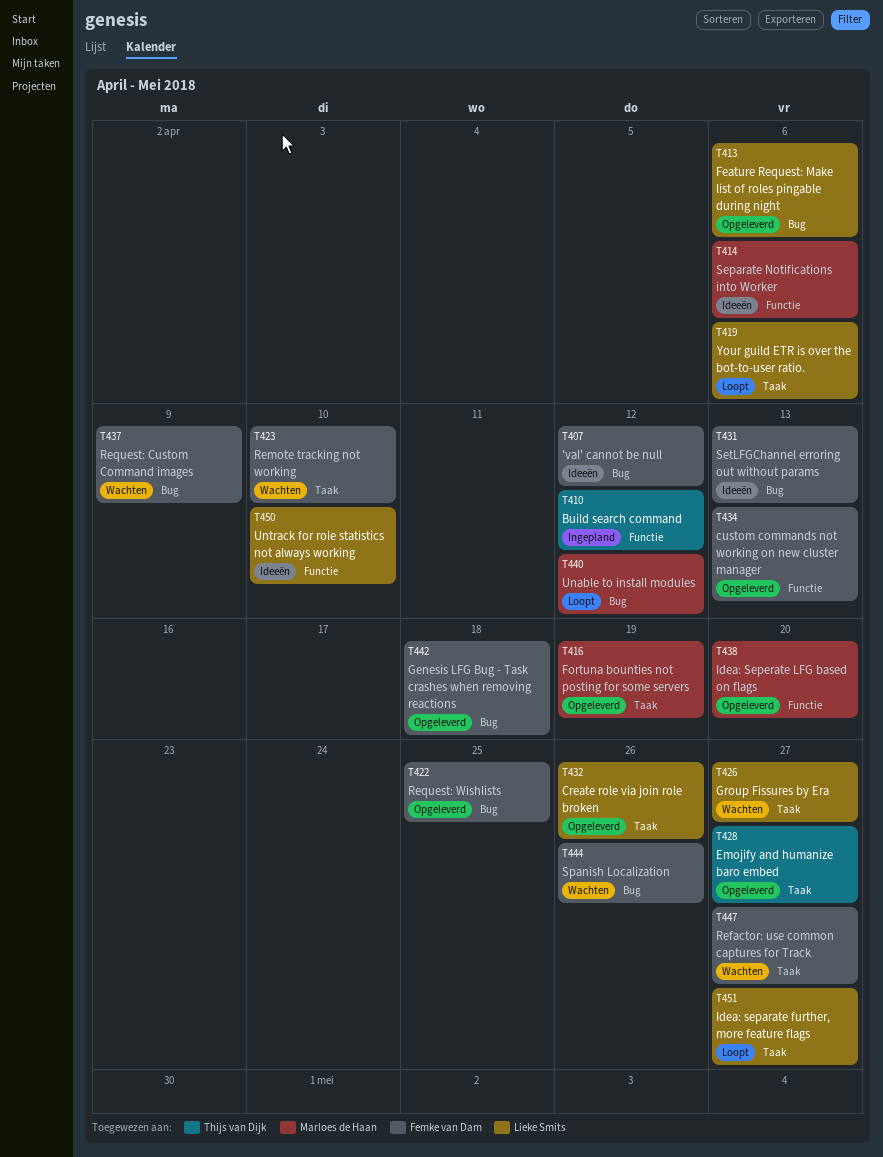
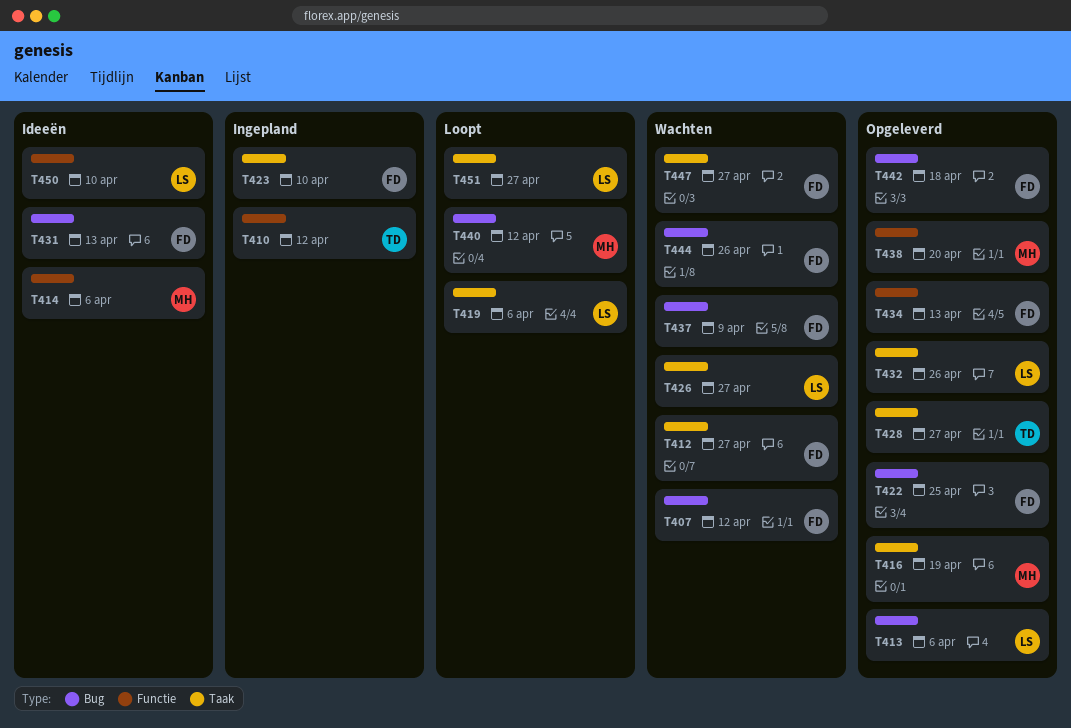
T407, status: Ideeën -> Wachten
T412: none -> present
T423, status: Wachten -> Ingepland

